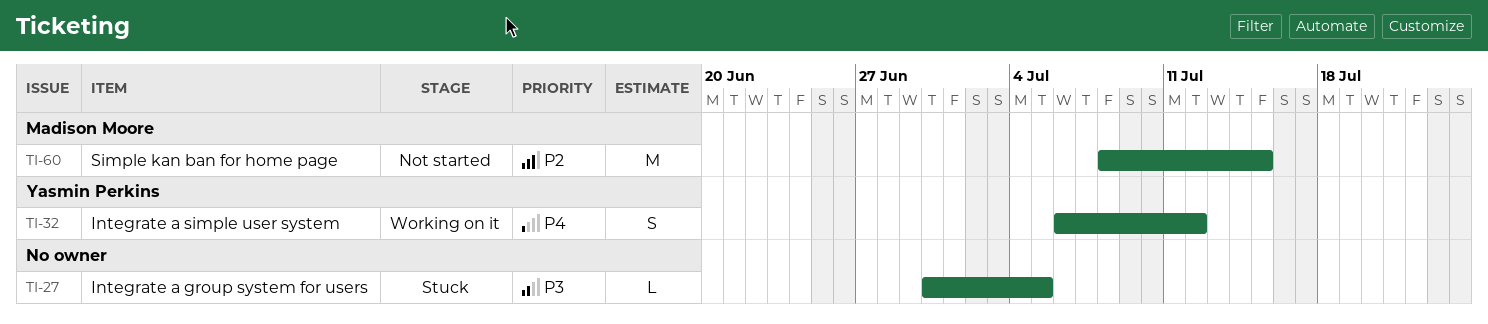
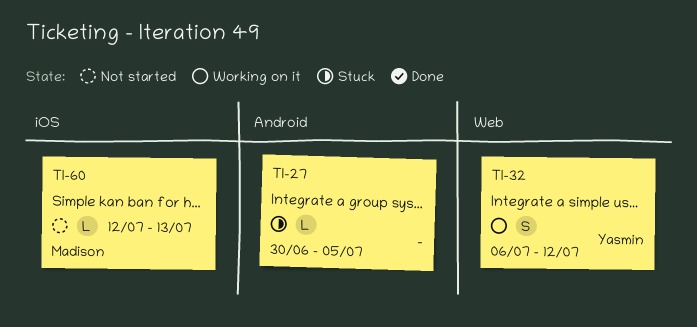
TI-60, estimate: M -> L
TI-60, start: Jul 8 -> Jul 12
TI-60, due: Jul 15 -> Jul 13

